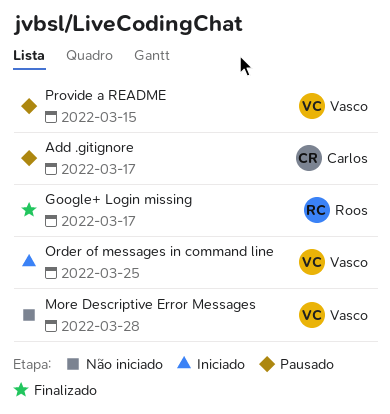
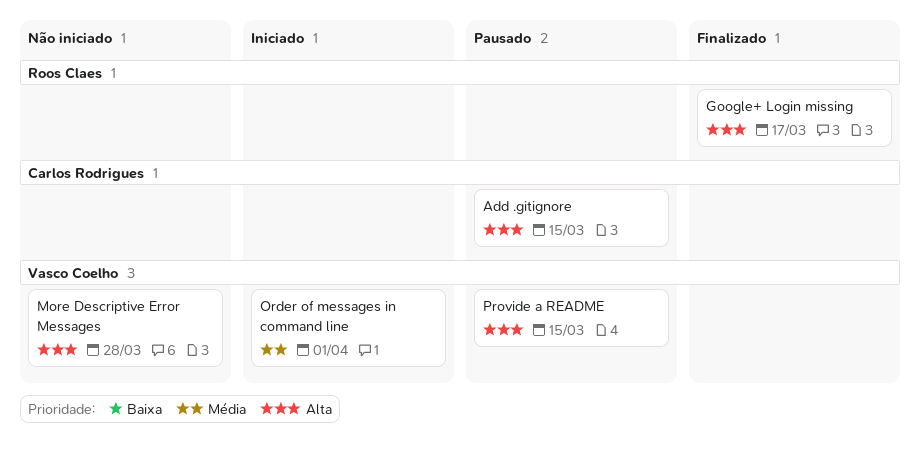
Add .gitignore, due: Mar 17 -> Mar 15
Order of messages in command line, due: Mar 25 -> Apr 1

